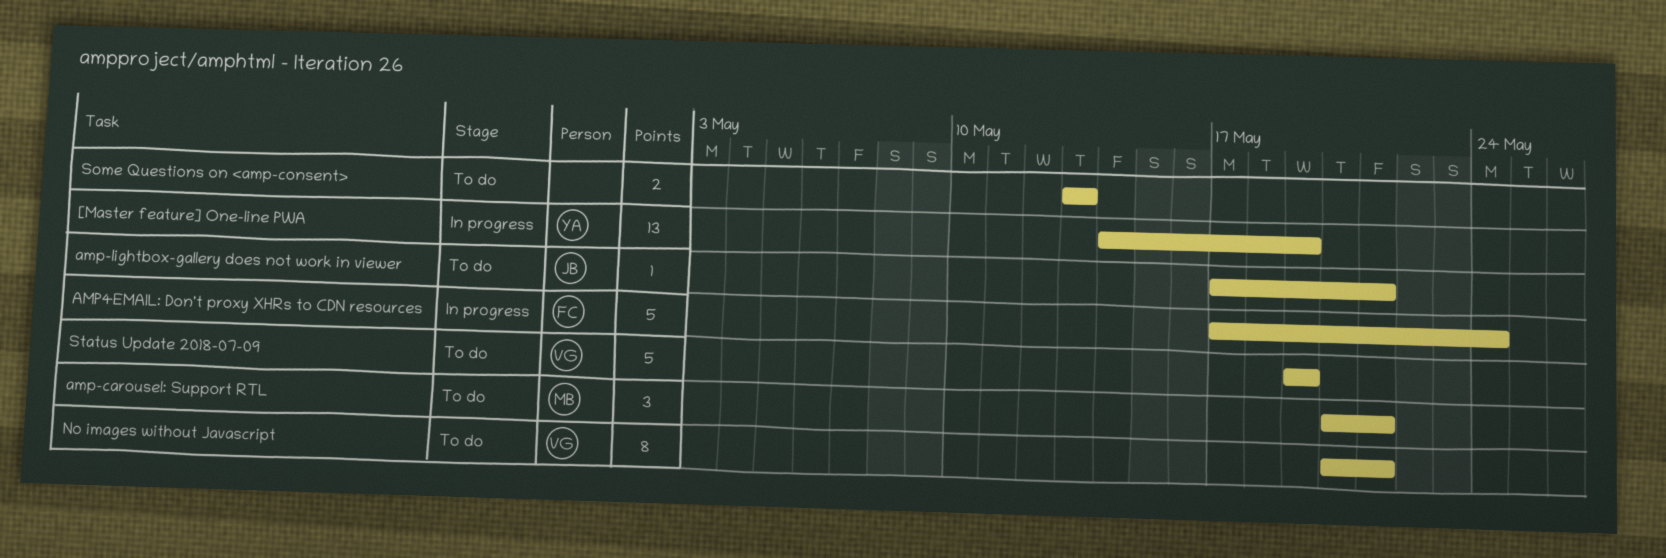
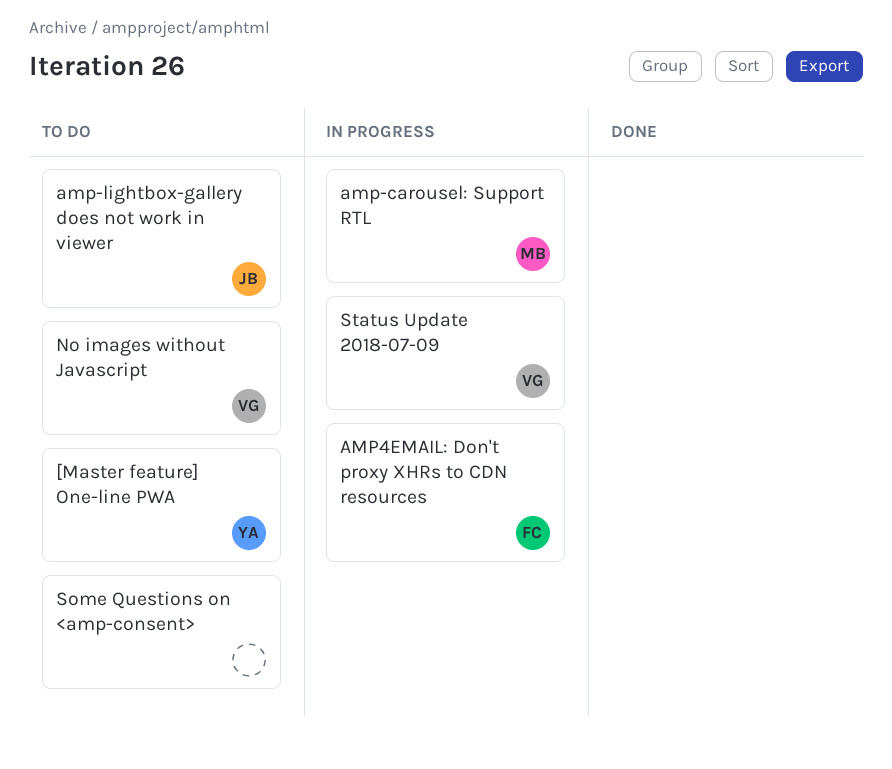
[Master feature] One-line PWA, status: In progress -> To do
amp-carousel: Support RTL, status: To do -> In progress
Status Update 2018-07-09, status: To do -> In progress

